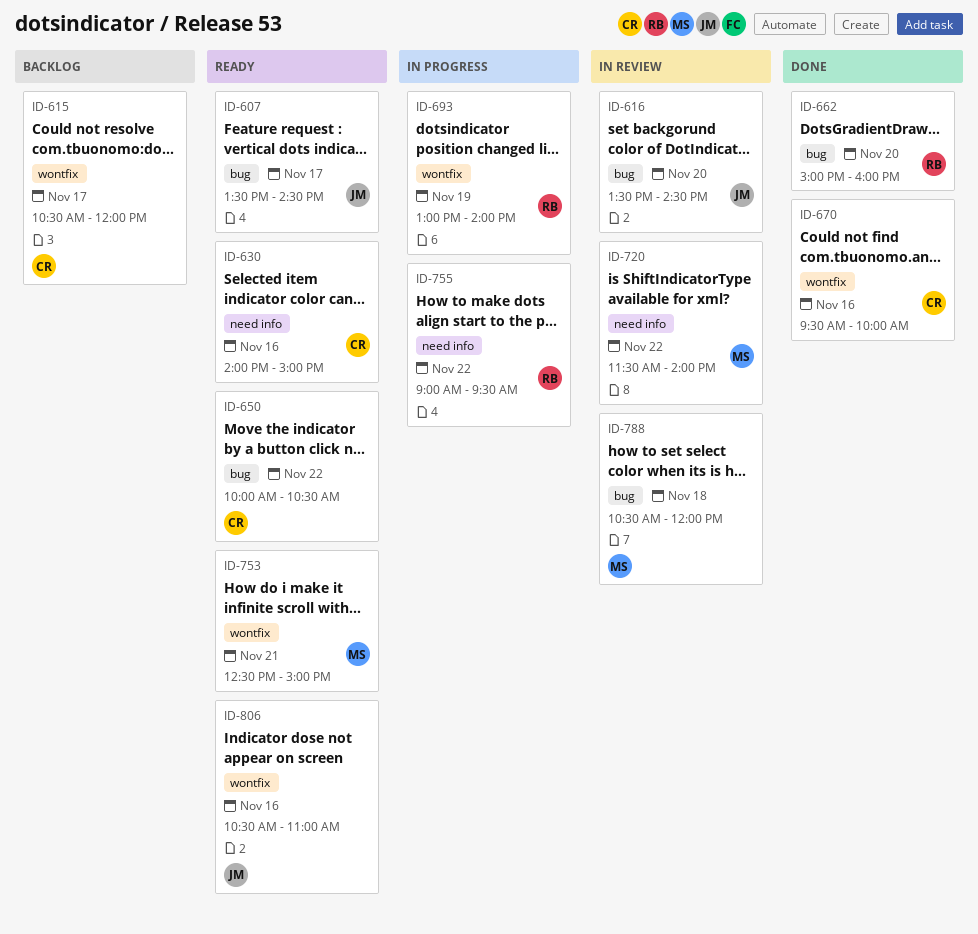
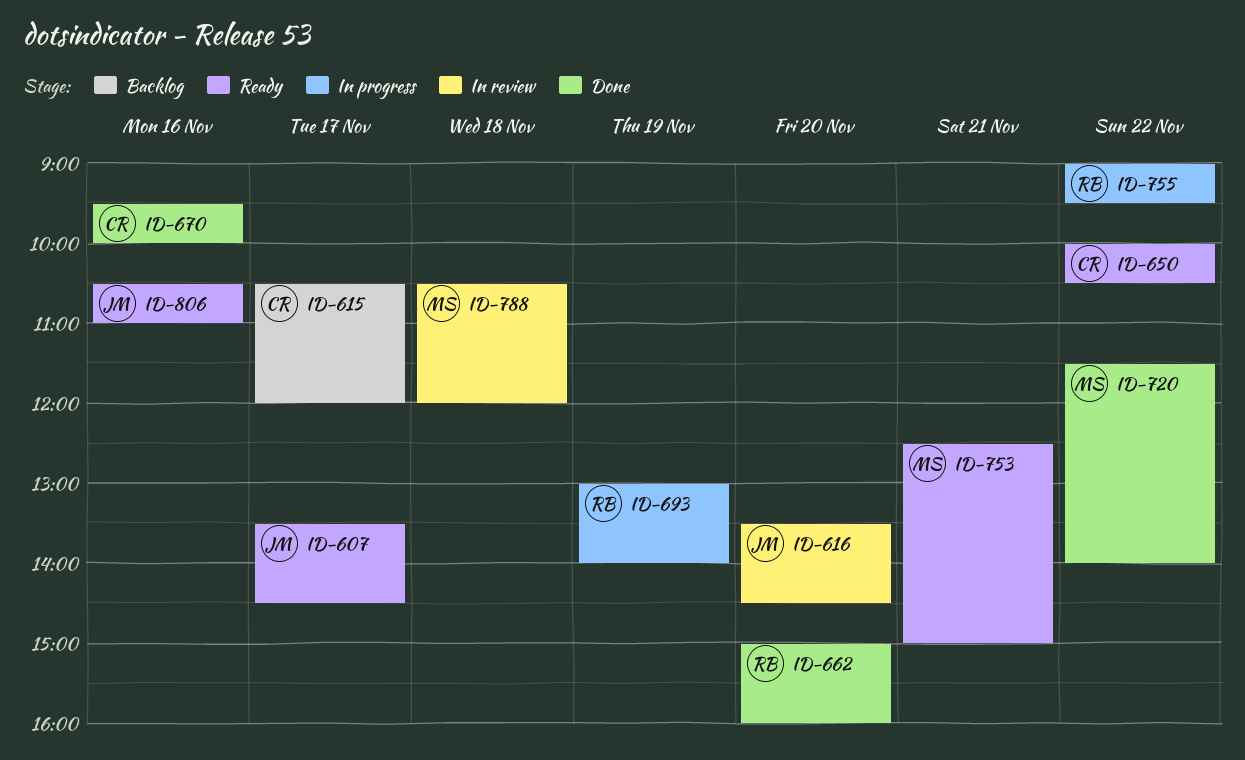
ID-630: present -> none
ID-720, status: In review -> Done

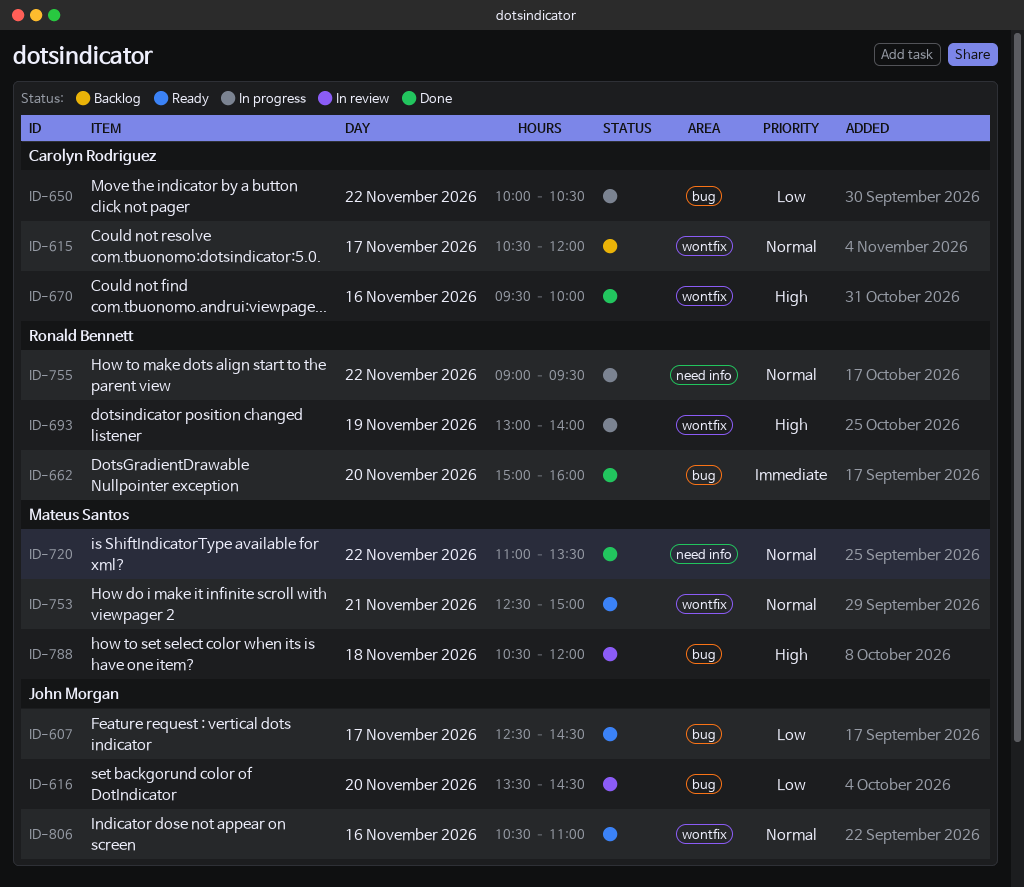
ID-607, begins: 13:30 -> 12:30
ID-650, status: Ready -> In progress
ID-720, begins: 11:30 -> 11:00
ID-720, ends: 14:00 -> 13:30

